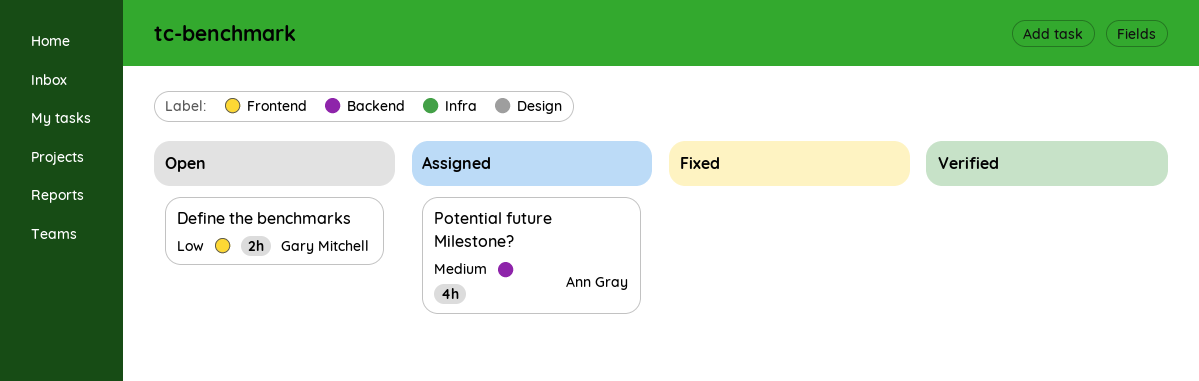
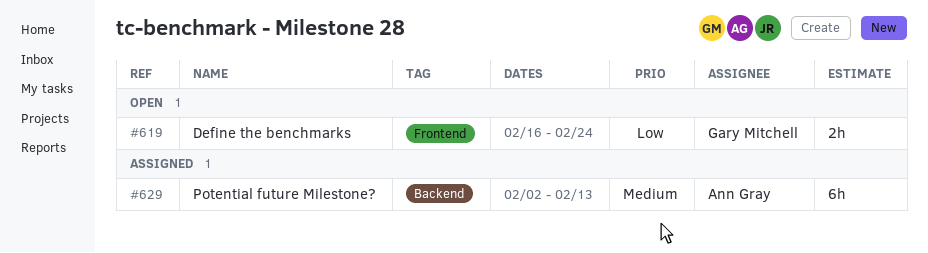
Potential future Milestone?, estimate: 4h -> 6h

